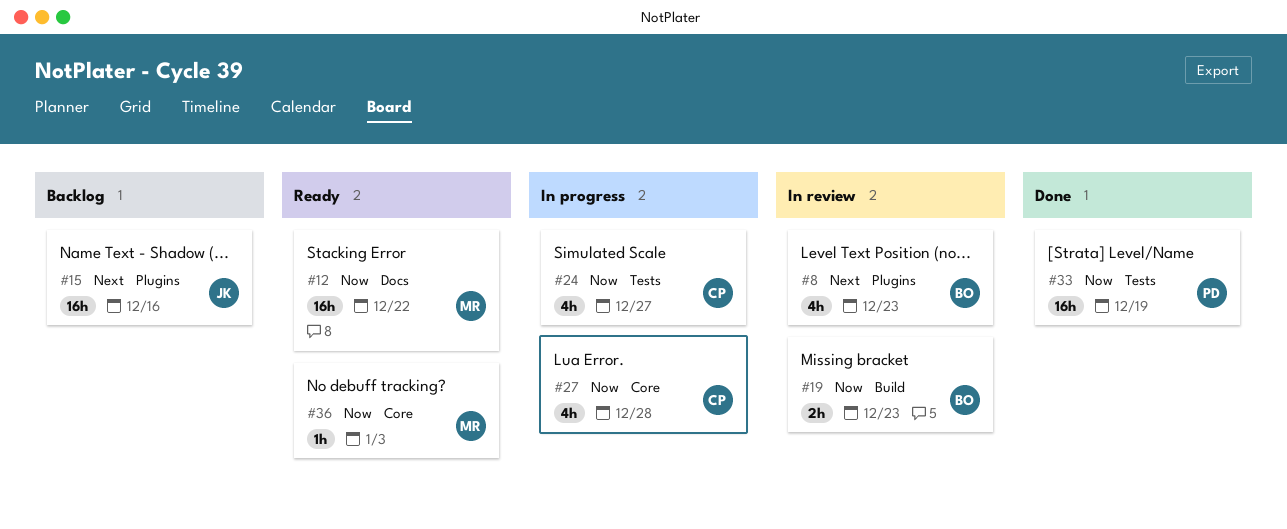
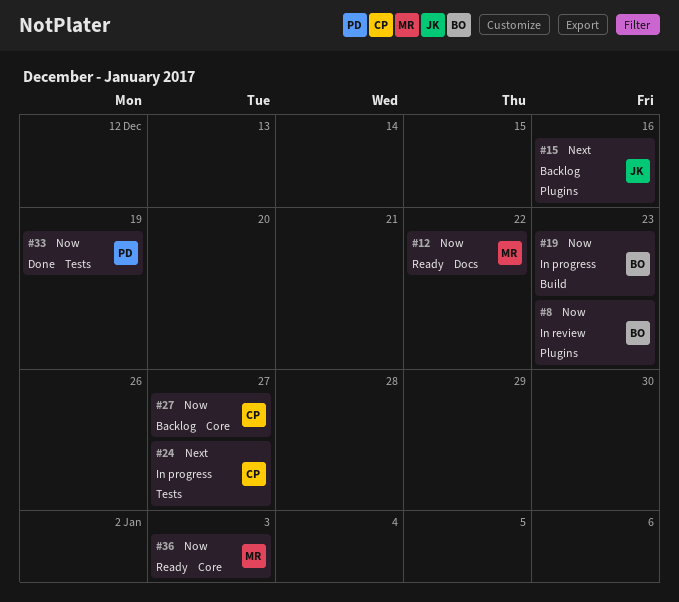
#8, priority: Next -> Now
#19, status: In review -> In progress
#24, priority: Now -> Next
#27, status: In progress -> Backlog
#27, due: Dec 28 -> Dec 27

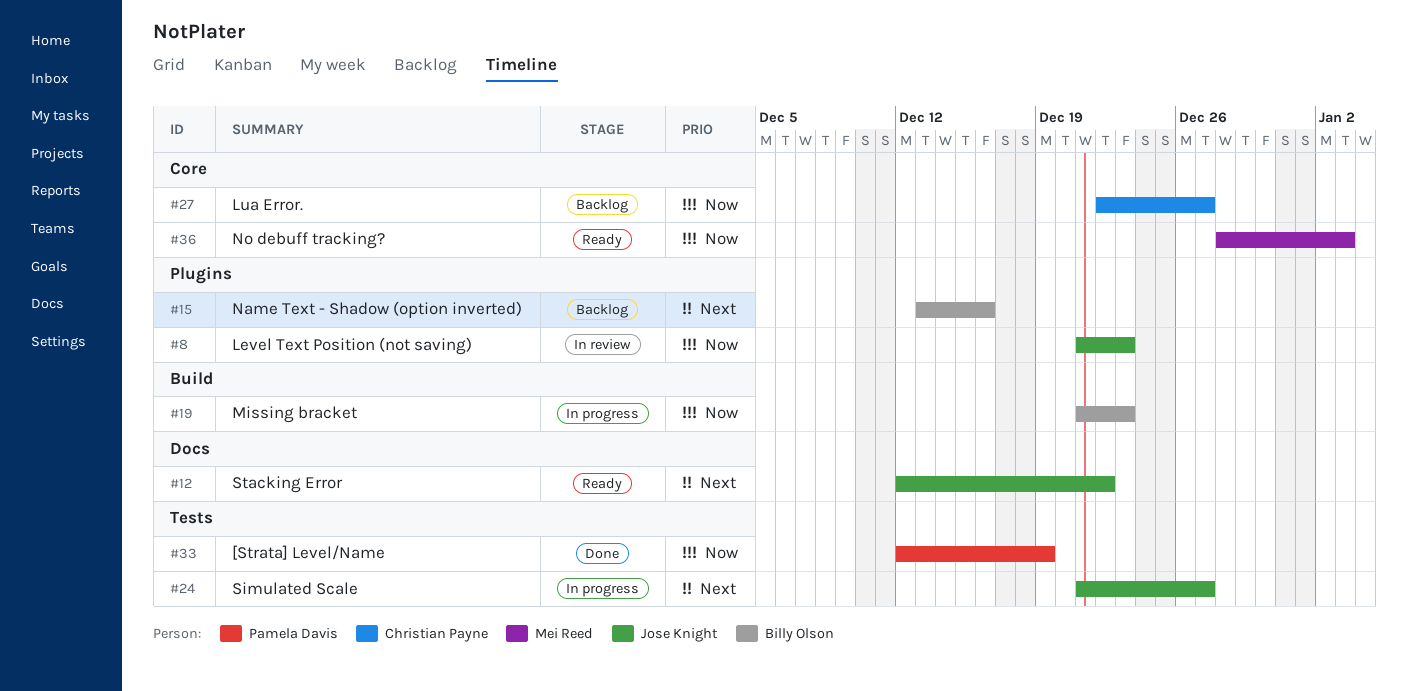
#8, owner: Billy Olson -> Jose Knight
#12, owner: Mei Reed -> Jose Knight
#12, priority: Now -> Next
#15, owner: Jose Knight -> Billy Olson
#24, owner: Christian Payne -> Jose Knight

